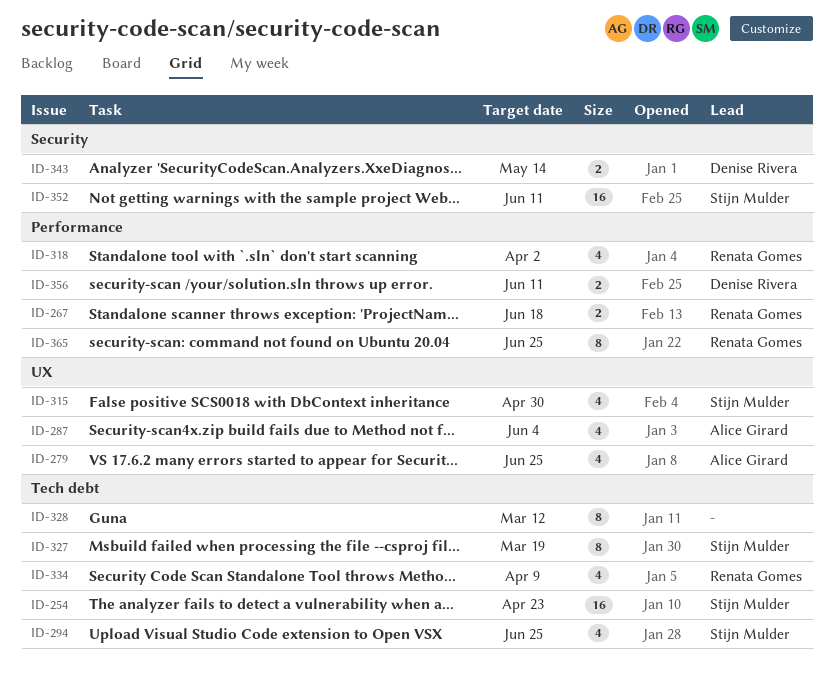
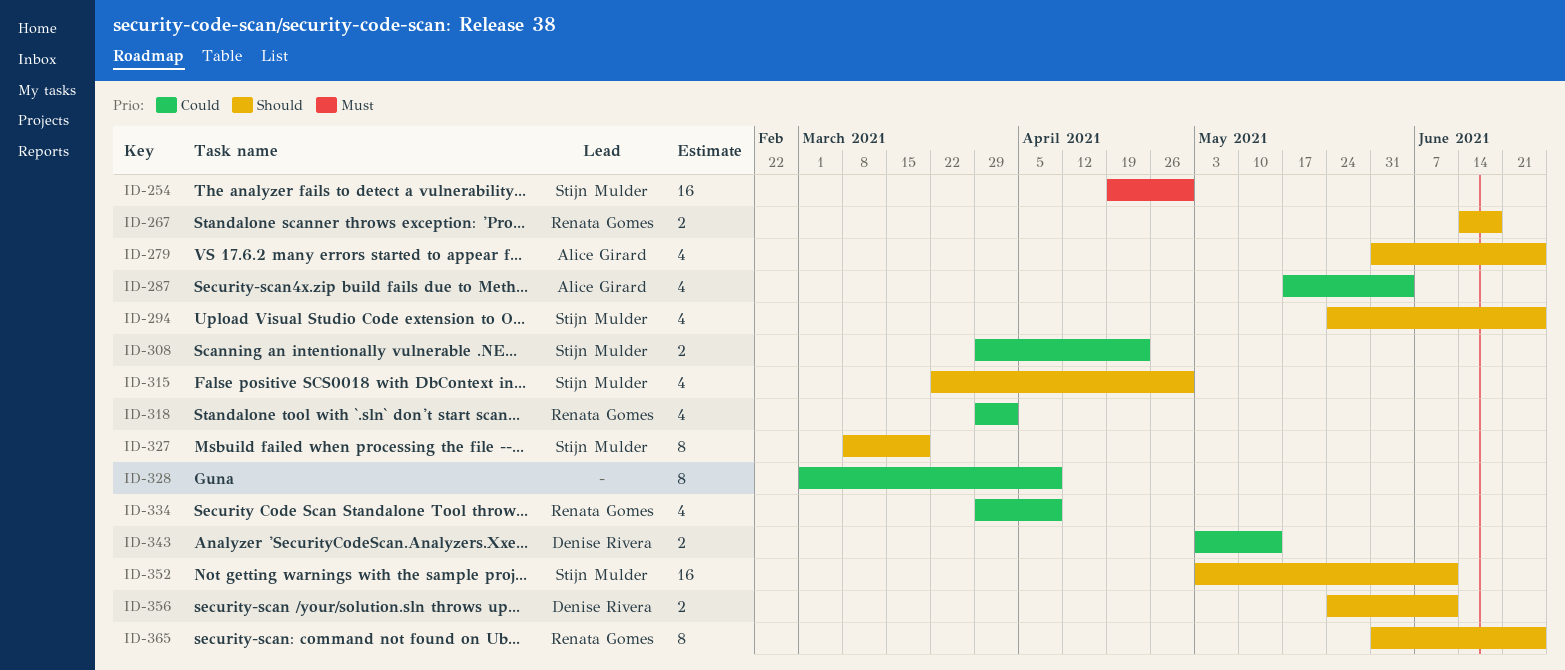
ID-254, due: Apr 23 -> Apr 30
ID-308: none -> present
ID-328, due: Mar 12 -> Apr 9

